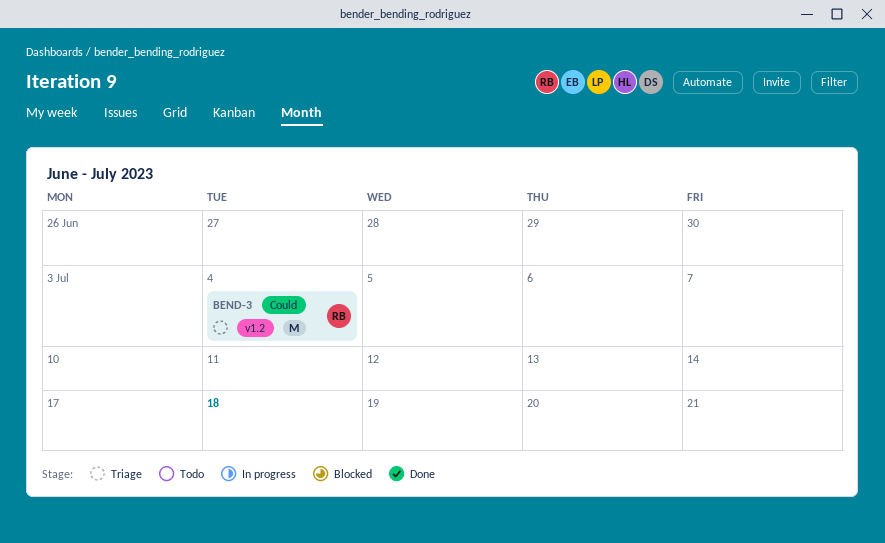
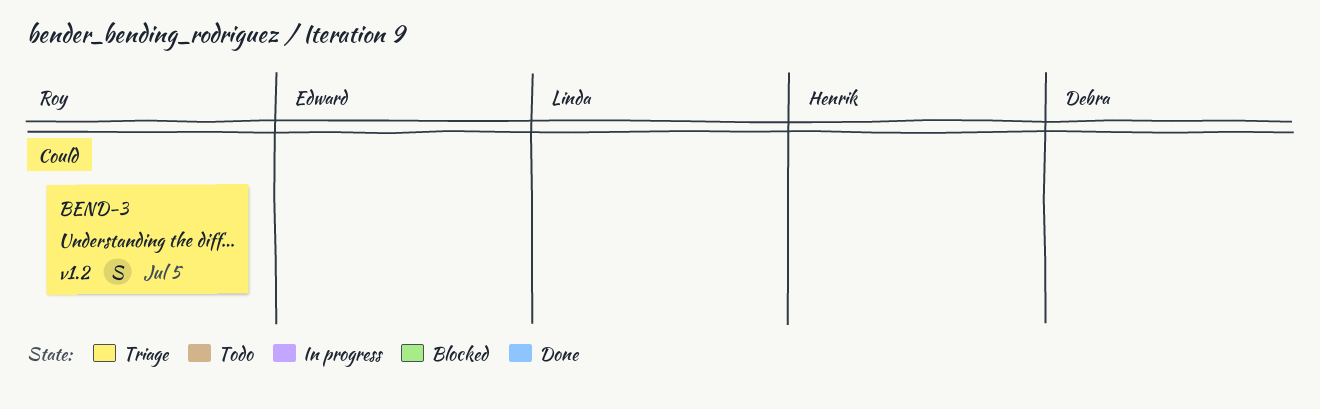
BEND-3, estimate: M -> S
BEND-3, due: Jul 4 -> Jul 5

